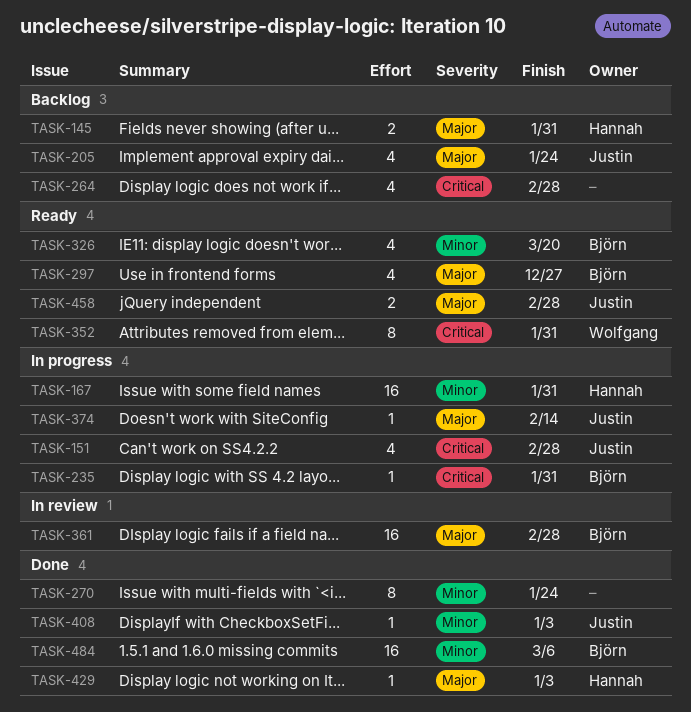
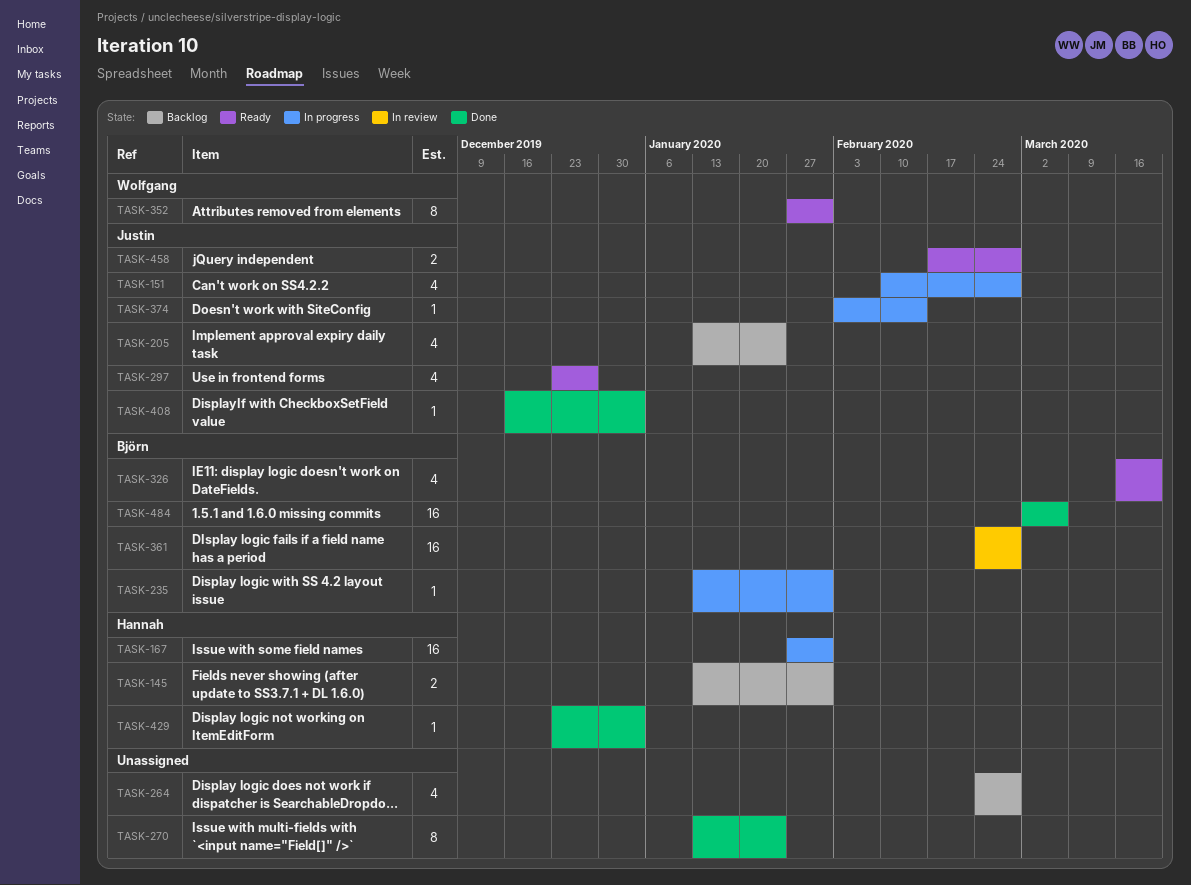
TASK-297, owner: Björn -> Justin

